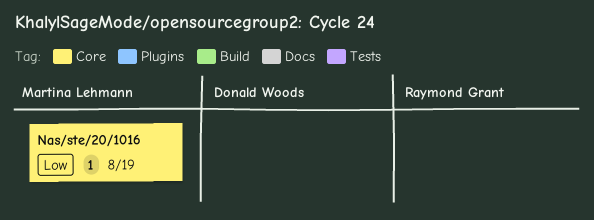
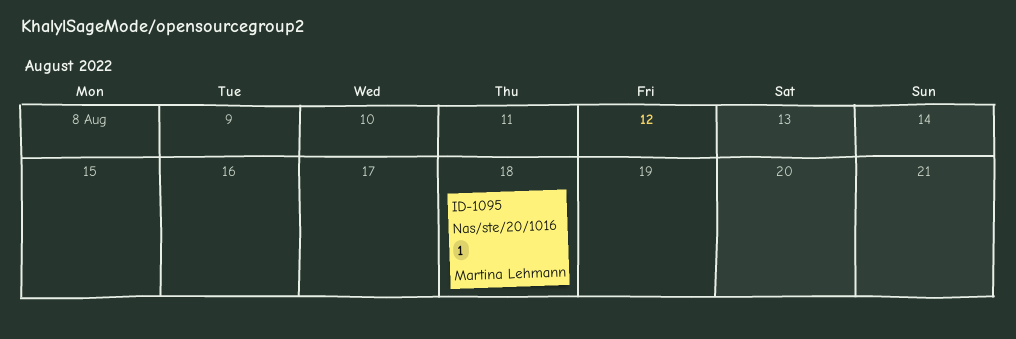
Nas/ste/20/1016, due: Aug 19 -> Aug 18

